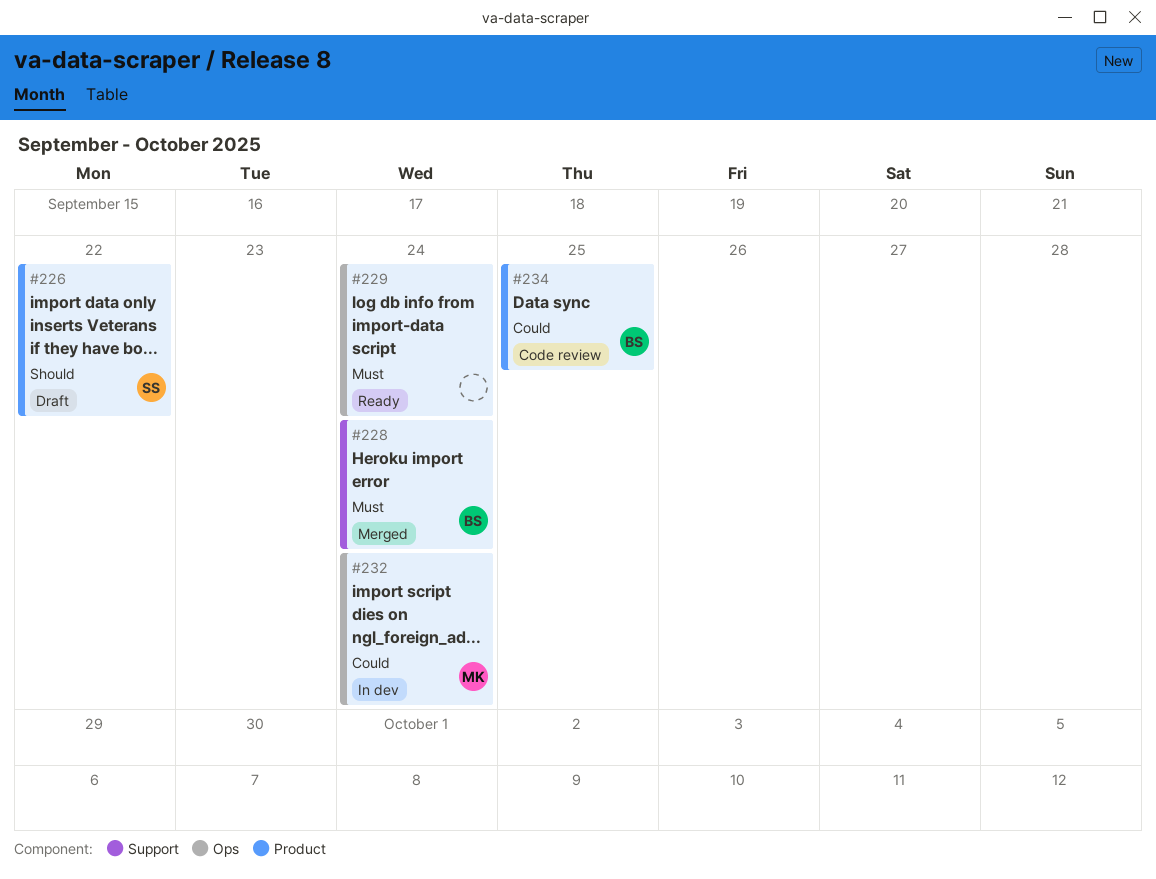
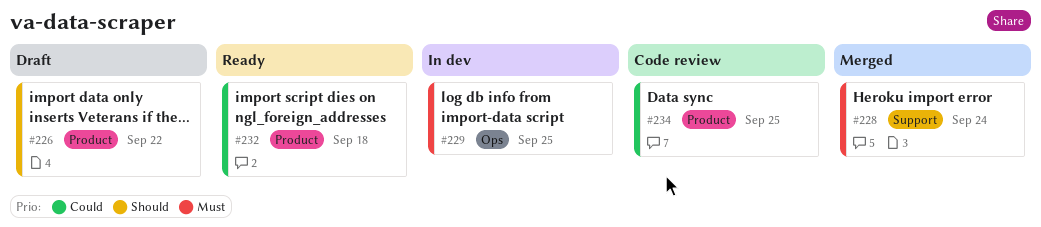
#229, status: Ready -> In dev
#229, due: Sep 24 -> Sep 25
#232, status: In dev -> Ready
#232, label: Ops -> Product
#232, due: Sep 24 -> Sep 18

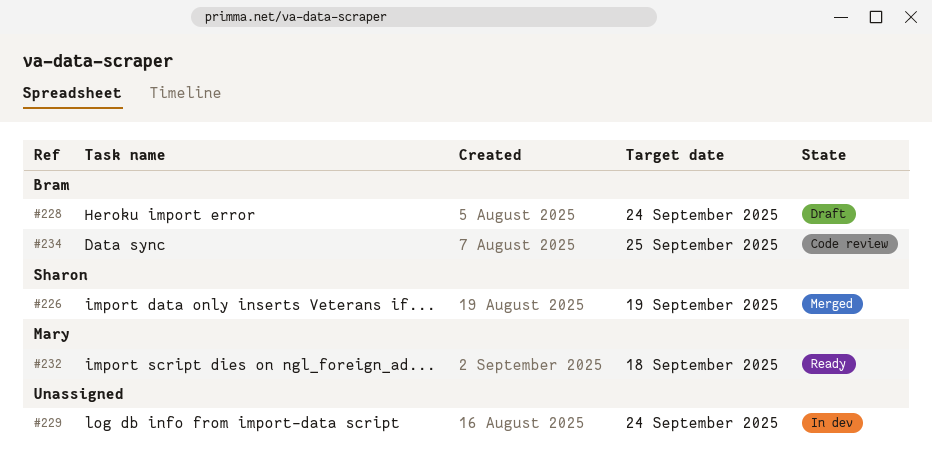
#226, status: Draft -> Merged
#226, due: Sep 22 -> Sep 19
#228, status: Merged -> Draft
#229, due: Sep 25 -> Sep 24

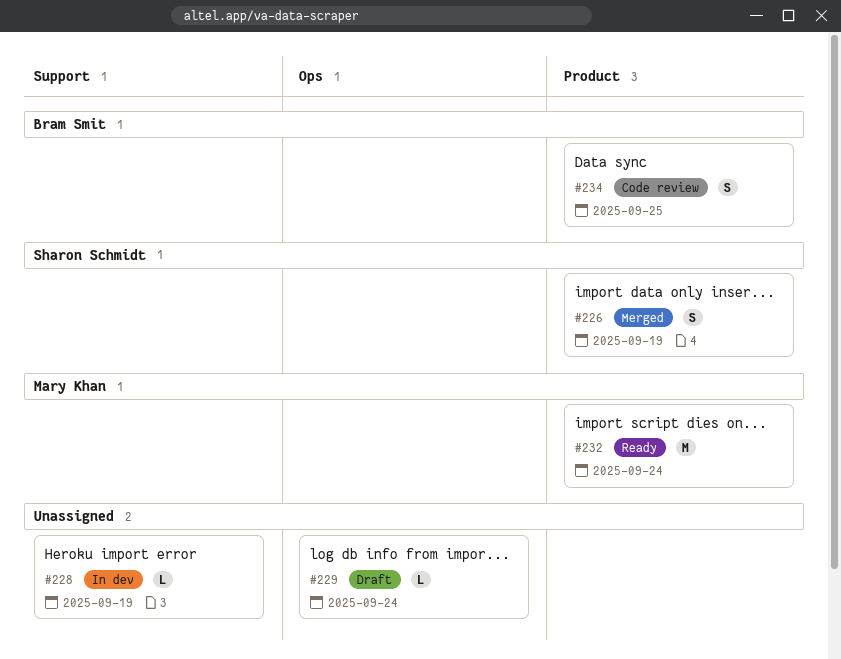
#228, status: Draft -> In dev
#228, owner: Bram Smit -> none
#228, due: Sep 24 -> Sep 19
#229, status: In dev -> Draft
#232, due: Sep 18 -> Sep 24

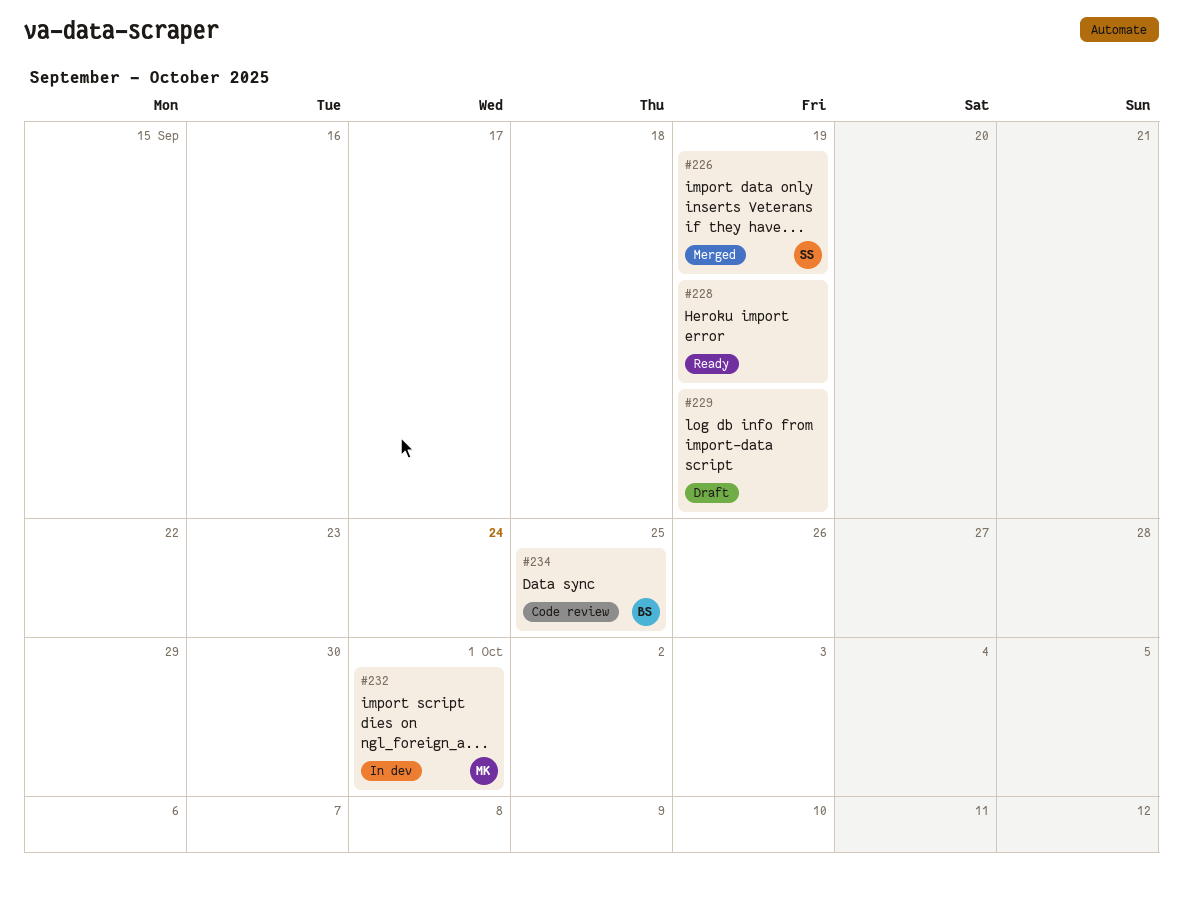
#228, status: In dev -> Ready
#229, due: Sep 24 -> Sep 19
#232, status: Ready -> In dev
#232, due: Sep 24 -> Oct 1

